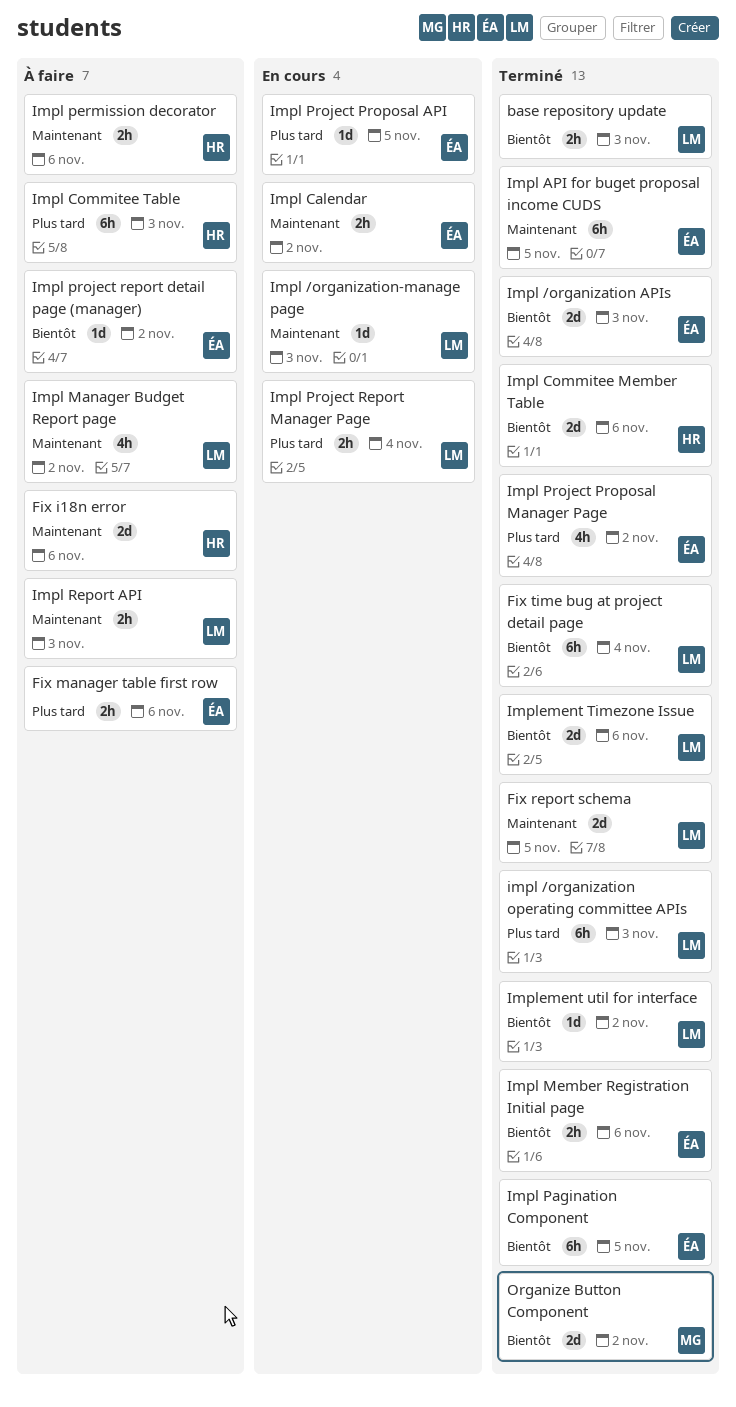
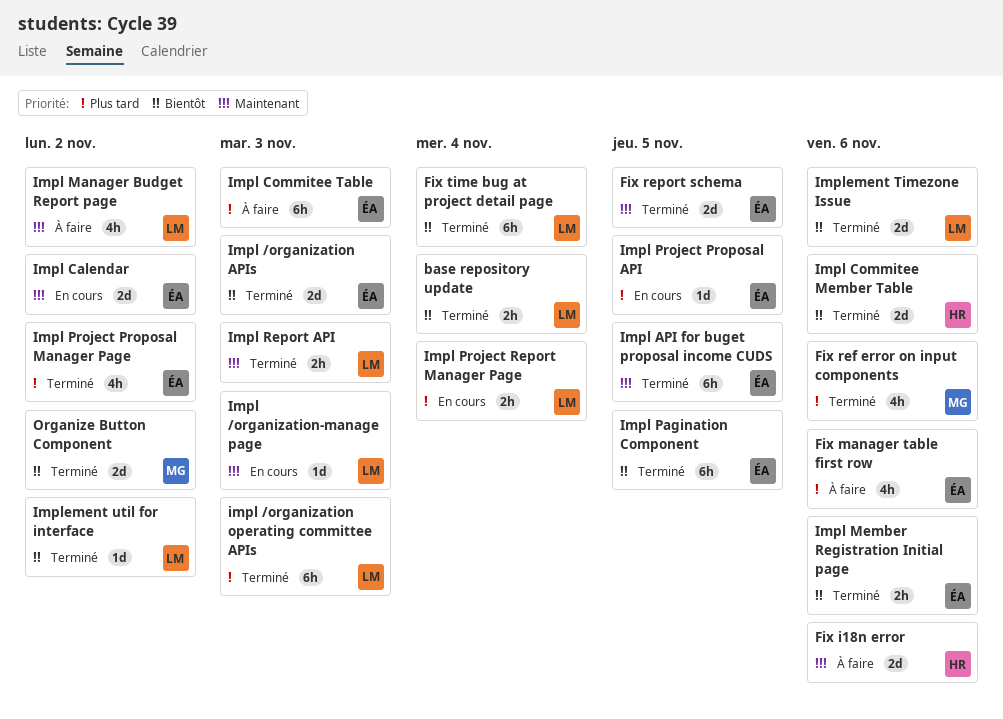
base repository update, due: Nov 3 -> Nov 4
Fix manager table first row, estimate: 2h -> 4h
Fix ref error on input components: none -> present
Fix report schema, owner: LM -> ÉA
Impl Calendar, estimate: 2h -> 2d
Impl Commitee Table, owner: HR -> ÉA
Impl permission decorator: present -> none
Impl project report detail page (manager): present -> none
Impl Report API, status: À faire -> Terminé

